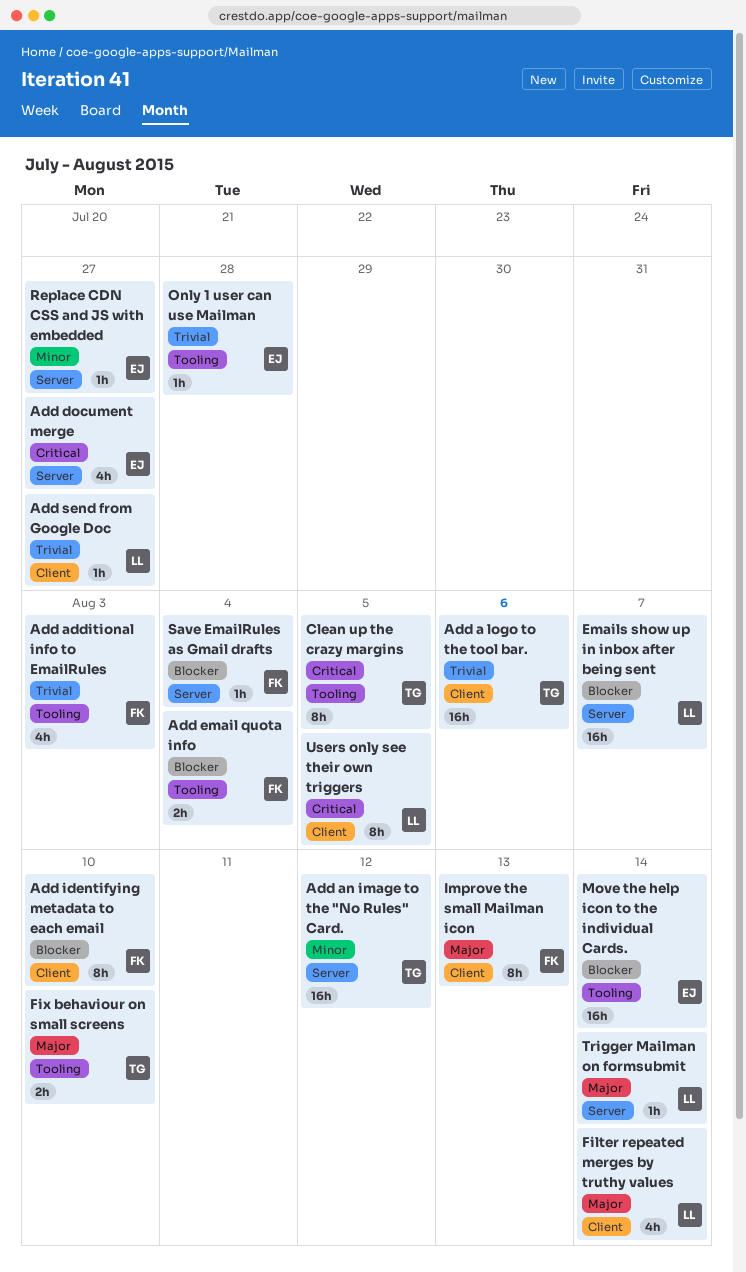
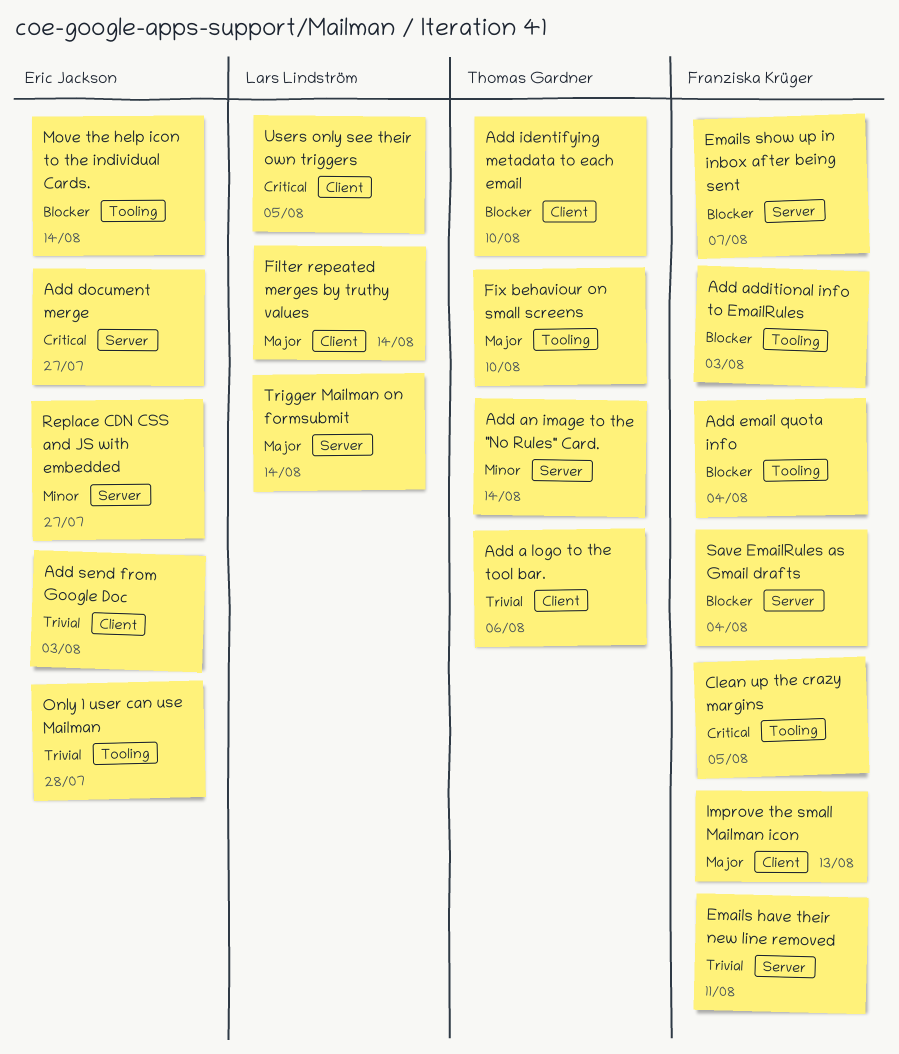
Add additional info to EmailRules, priority: Trivial -> Blocker
Add an image to the "No Rules" Card., due: Aug 12 -> Aug 14
Add identifying metadata to each email, owner: Franziska Krüger -> Thomas Gardner
Add send from Google Doc, owner: Lars Lindström -> Eric Jackson
Add send from Google Doc, due: Jul 27 -> Aug 3
Clean up the crazy margins, owner: Thomas Gardner -> Franziska Krüger
Emails have their new line removed: none -> present
Emails show up in inbox after being sent, owner: Lars Lindström -> Franziska Krüger

